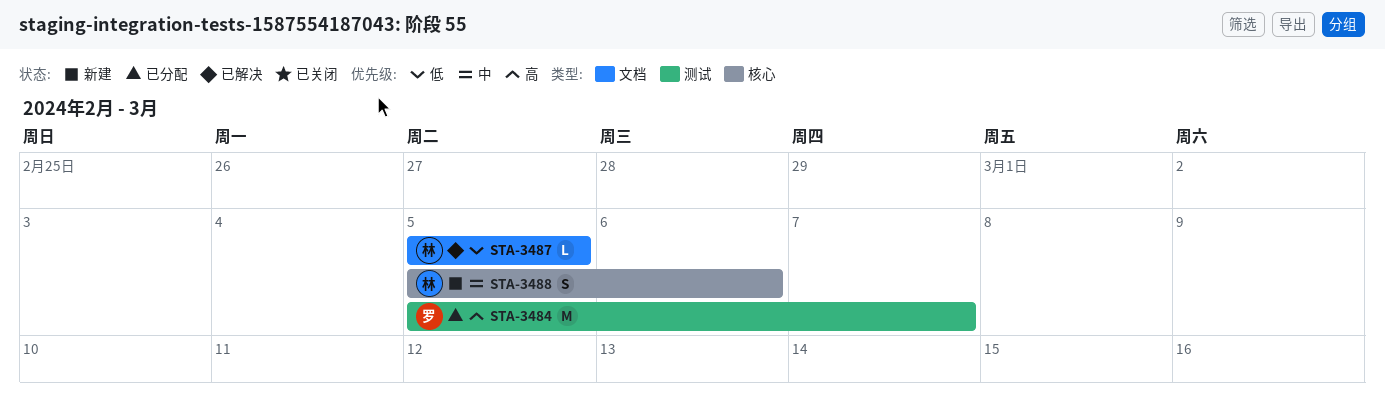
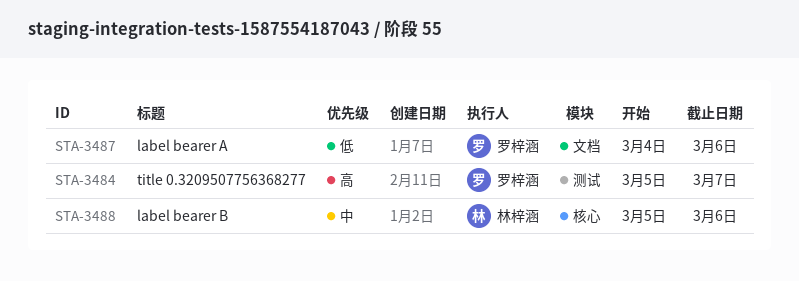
STA-3487, owner: 林梓涵 -> 罗梓涵
STA-3487, start: Mar 5 -> Mar 4
STA-3487, due: Mar 5 -> Mar 6

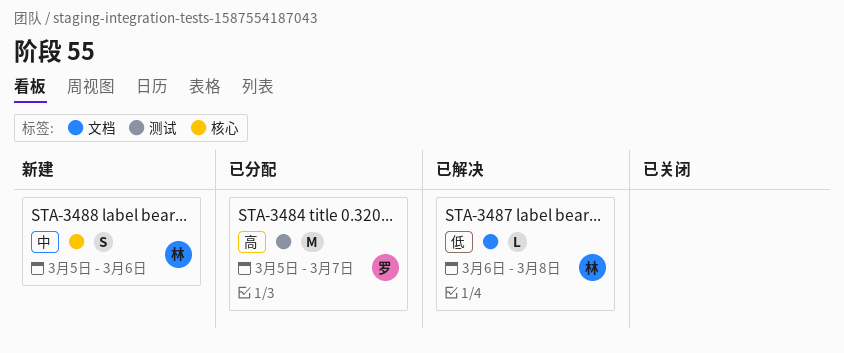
STA-3487, owner: 罗梓涵 -> 林梓涵
STA-3487, start: Mar 4 -> Mar 6
STA-3487, due: Mar 6 -> Mar 8

